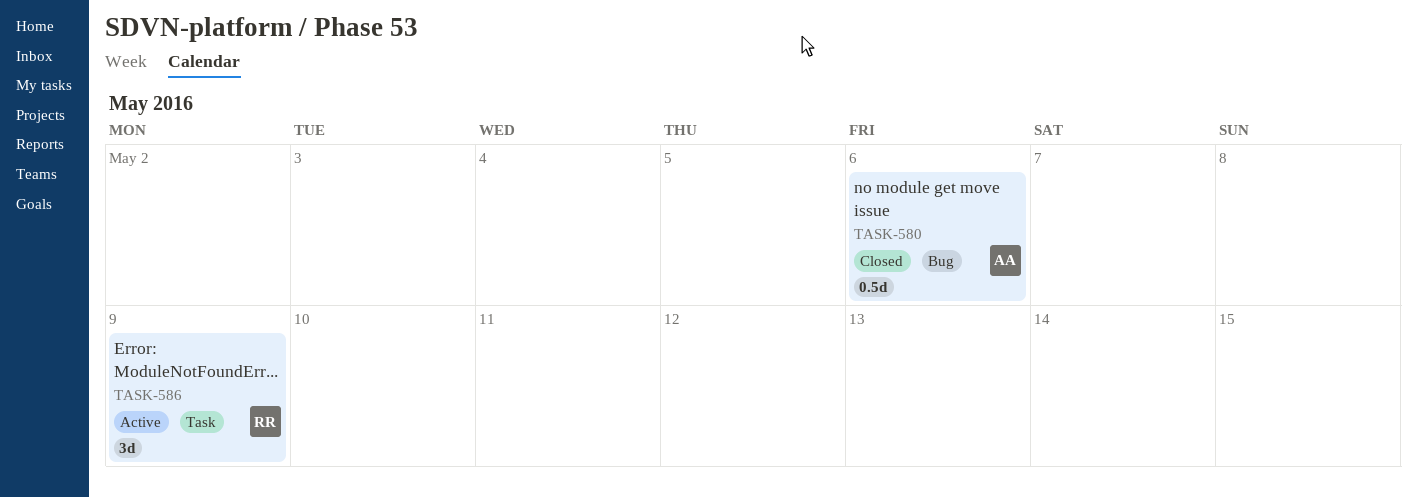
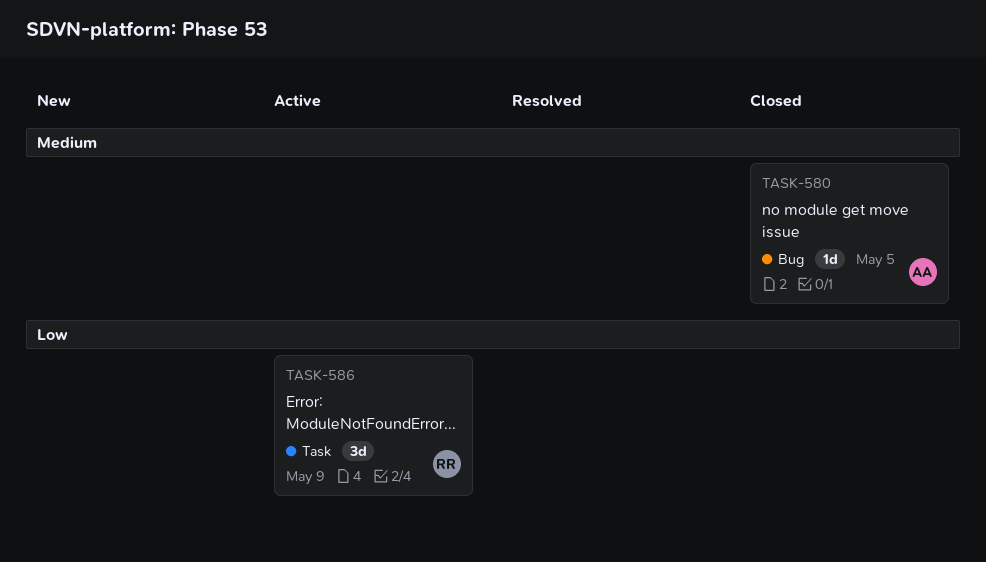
TASK-580, estimate: 0.5d -> 1d
TASK-580, due: May 6 -> May 5

